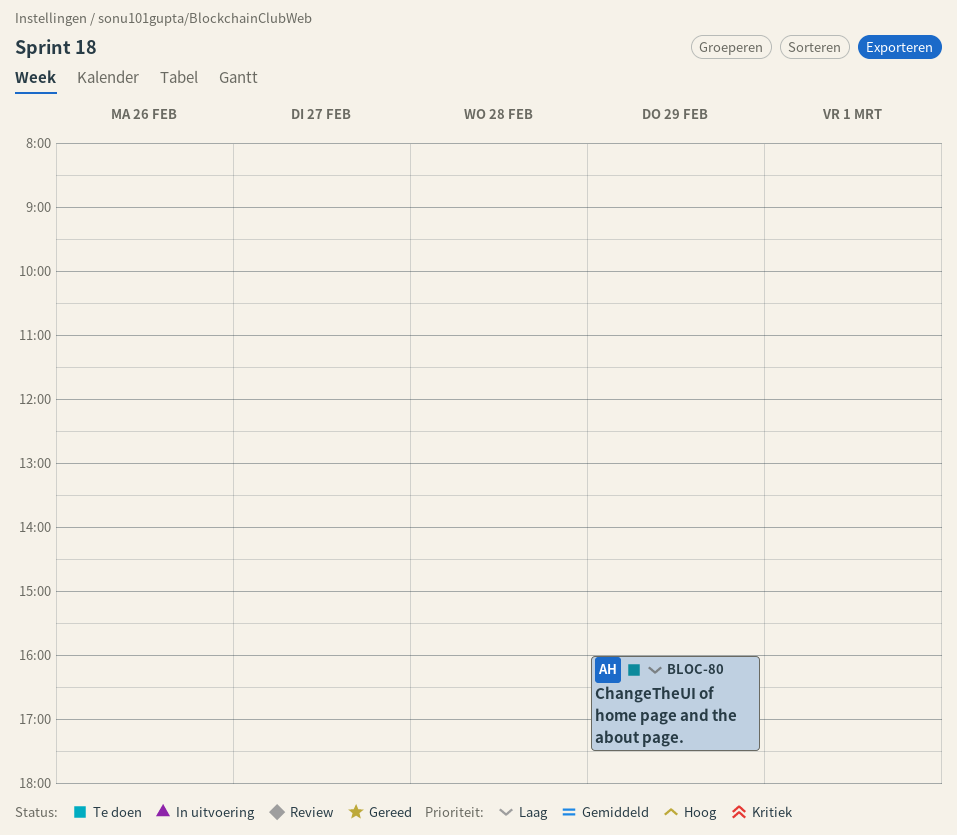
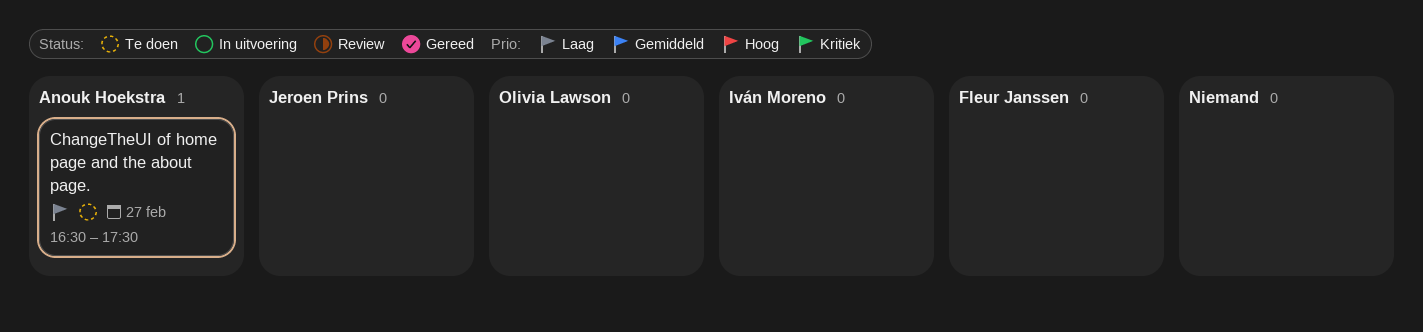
ChangeTheUI of home page and the about page., day: Feb 29 -> Feb 27
ChangeTheUI of home page and the about page., begins: 16:00 -> 16:30

